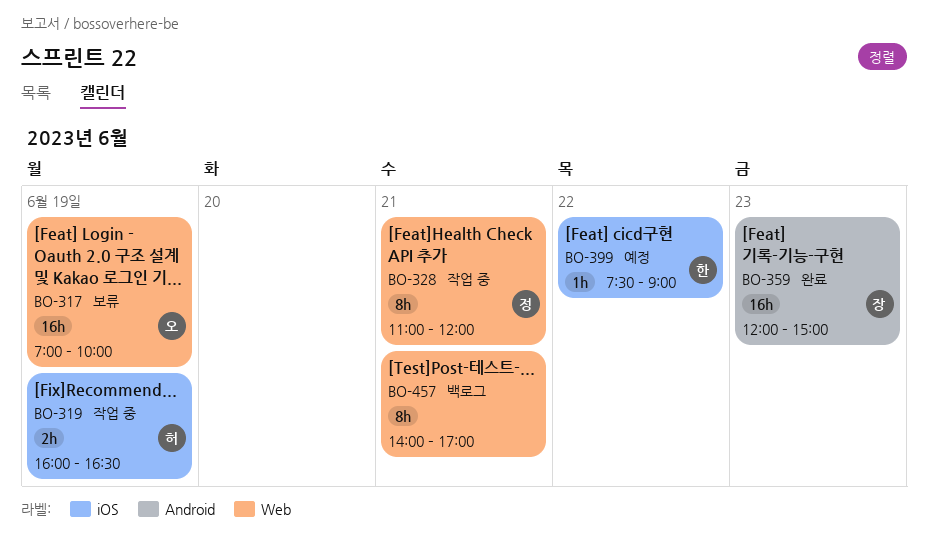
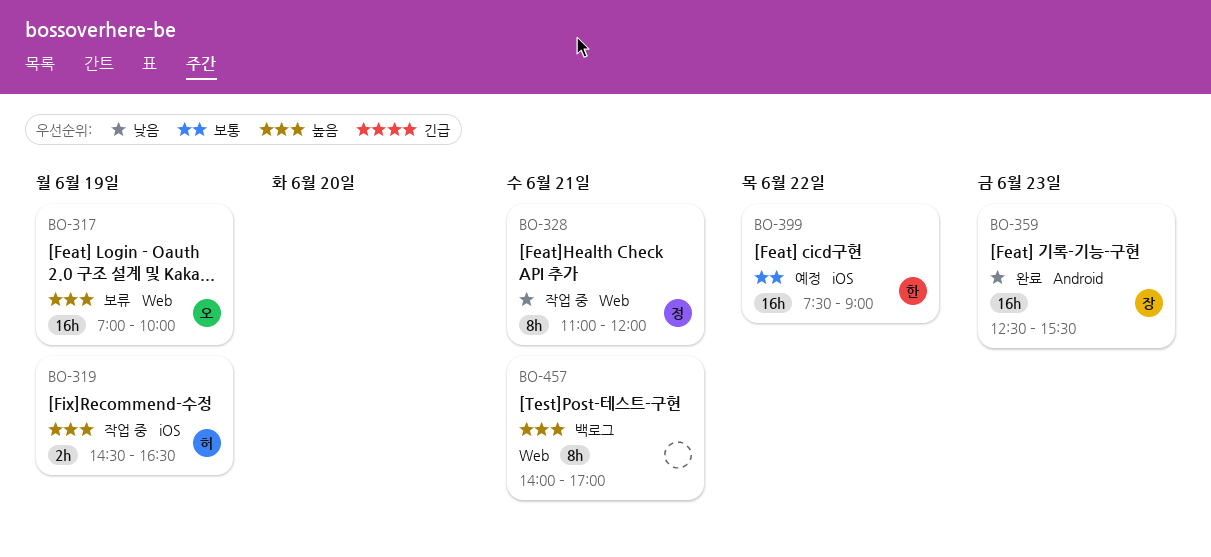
BO-319, begins: 16:00 -> 14:30
BO-359, begins: 12:00 -> 12:30
BO-359, ends: 15:00 -> 15:30
BO-399, estimate: 1h -> 16h

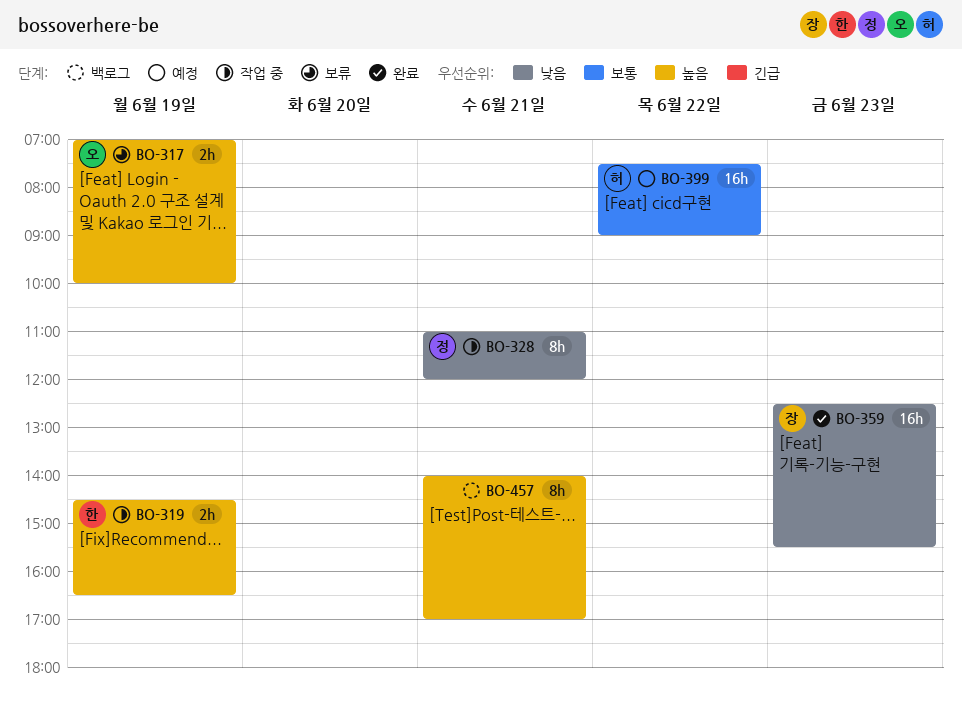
BO-317, estimate: 16h -> 2h
BO-319, owner: 허 -> 한
BO-399, owner: 한 -> 허

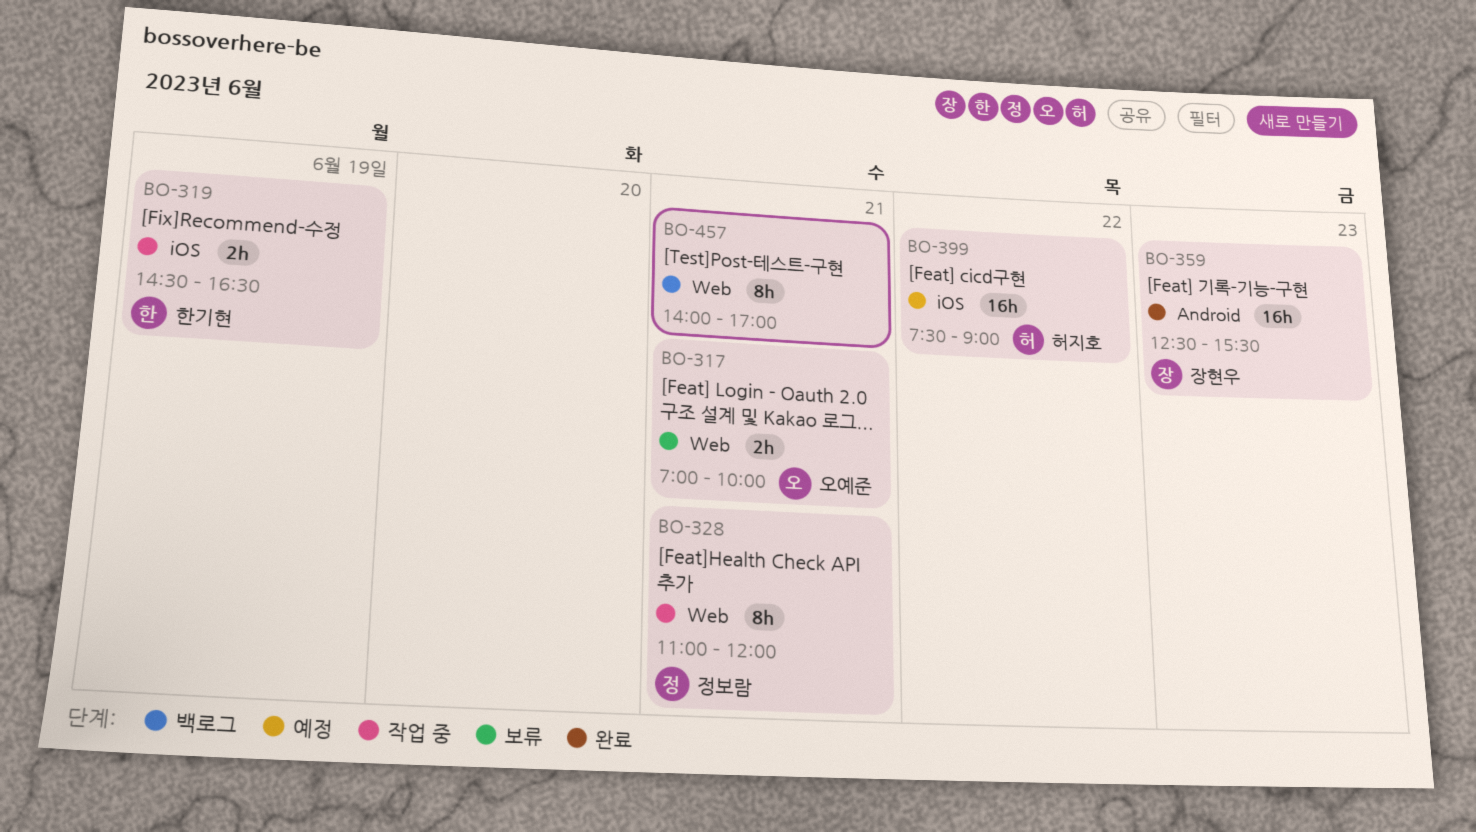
BO-317, day: Jun 19 -> Jun 21

